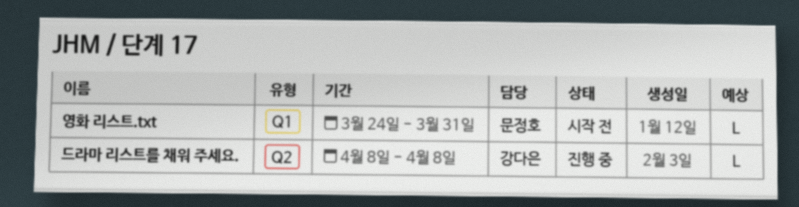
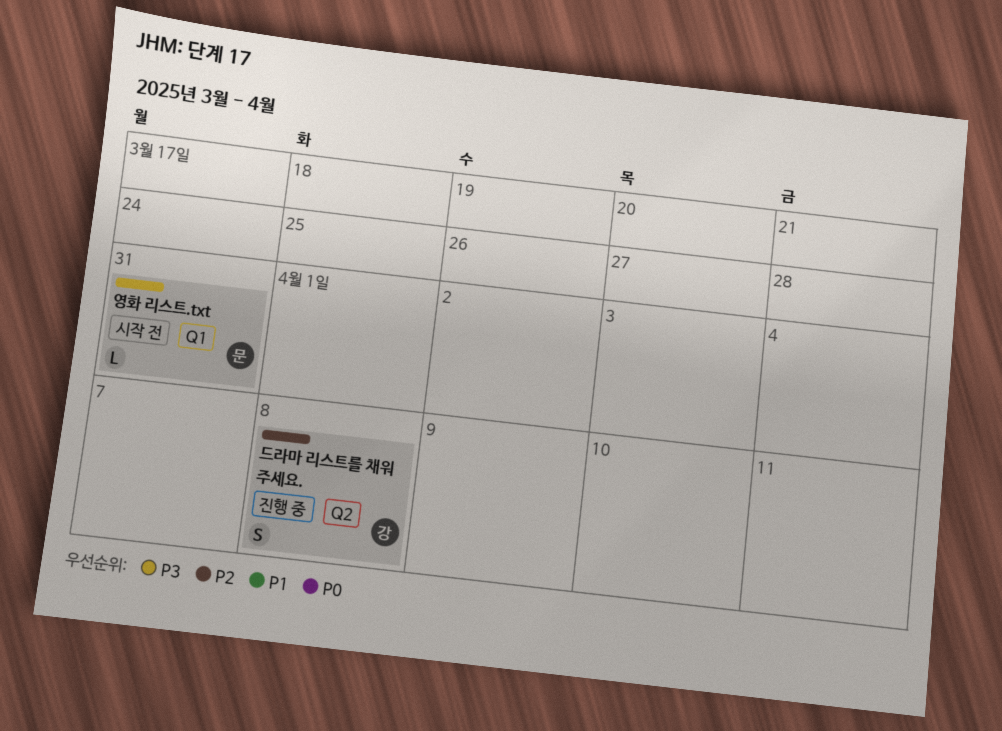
드라마 리스트를 채워 주세요., estimate: L -> S

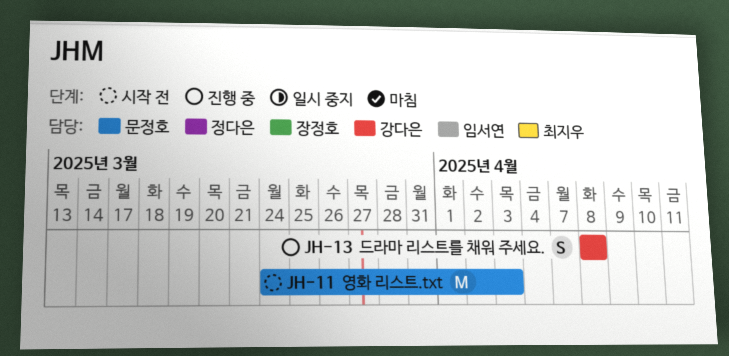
영화 리스트.txt, estimate: L -> M
영화 리스트.txt, due: Mar 31 -> Apr 3

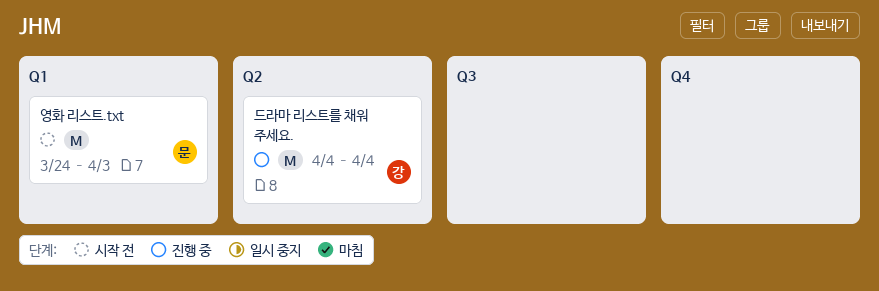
드라마 리스트를 채워 주세요., estimate: S -> M
드라마 리스트를 채워 주세요., start: Apr 8 -> Apr 4
드라마 리스트를 채워 주세요., due: Apr 8 -> Apr 4

